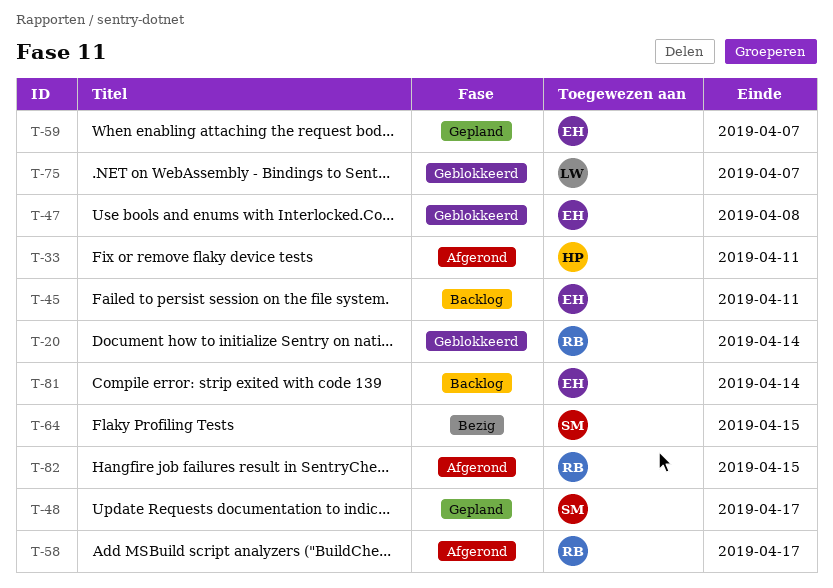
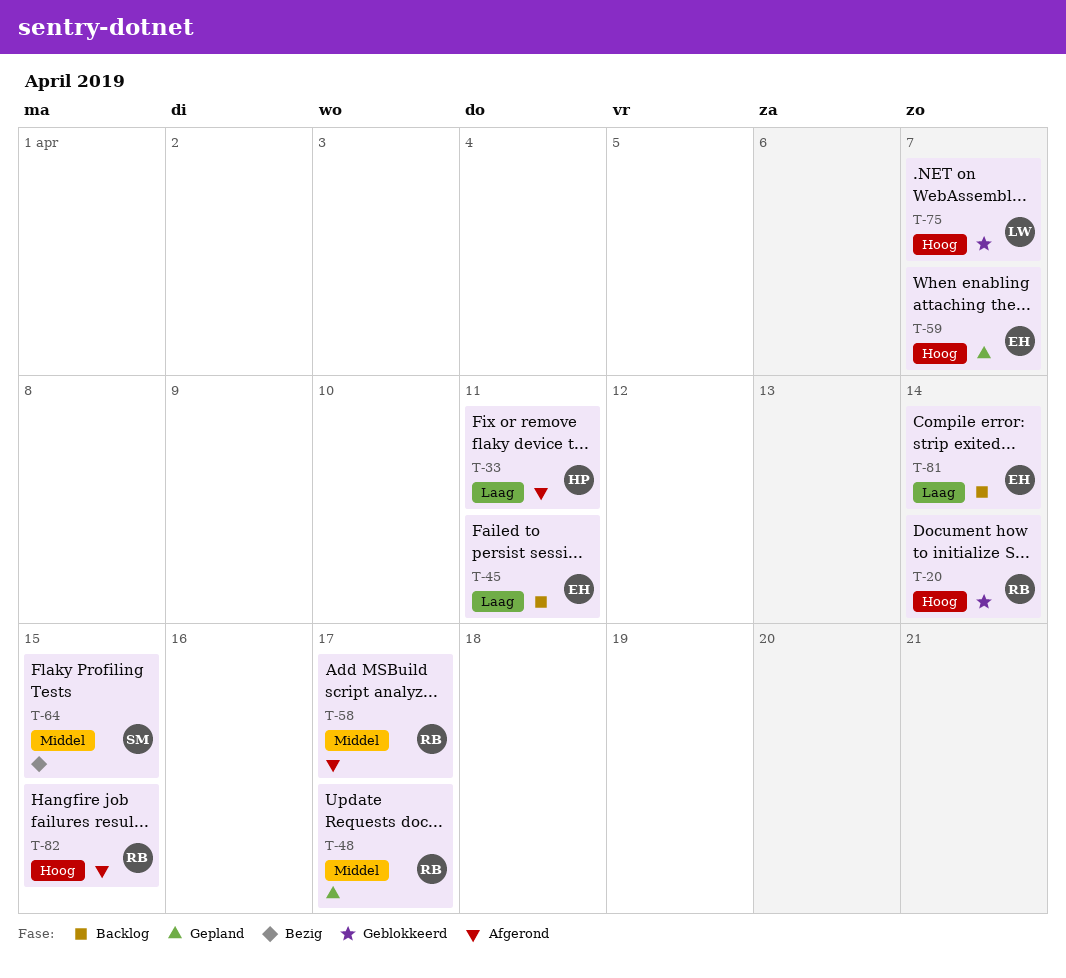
T-47: present -> none
T-48, owner: SM -> RB

